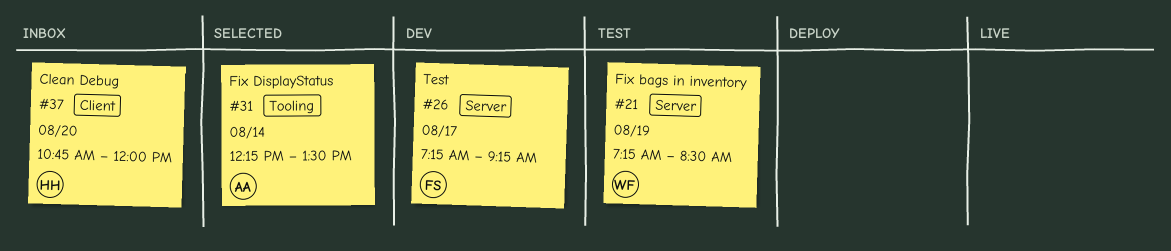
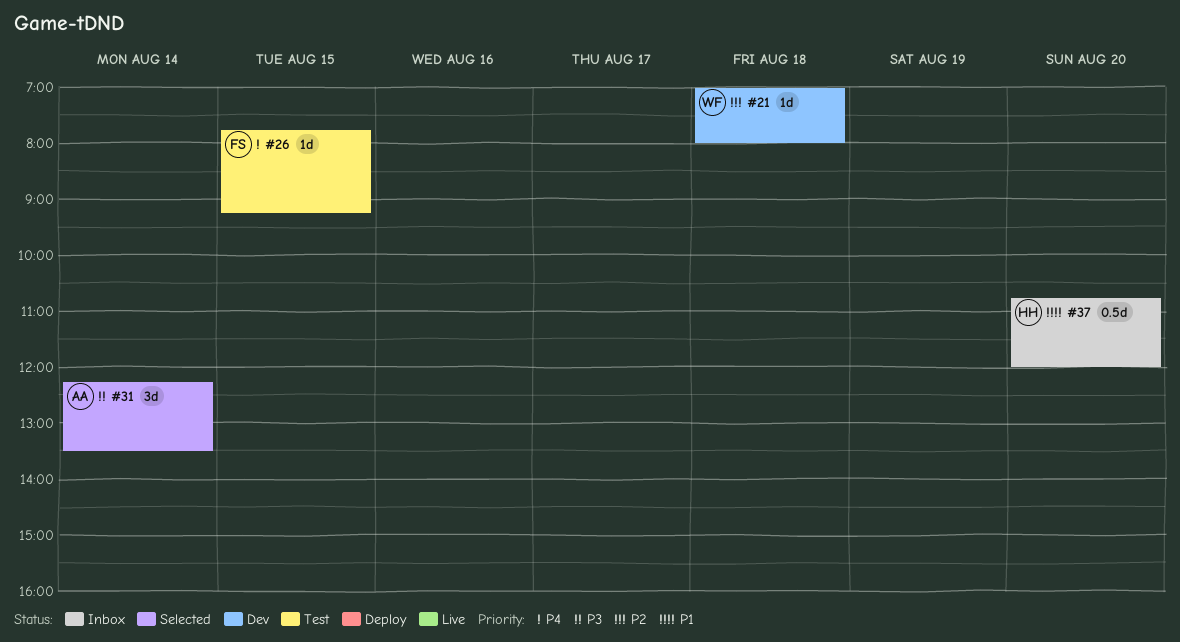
#21, status: Test -> Dev
#21, day: Aug 19 -> Aug 18
#21, begins: 07:15 -> 07:00
#21, ends: 08:30 -> 08:00
#26, status: Dev -> Test
#26, day: Aug 17 -> Aug 15
#26, begins: 07:15 -> 07:45

